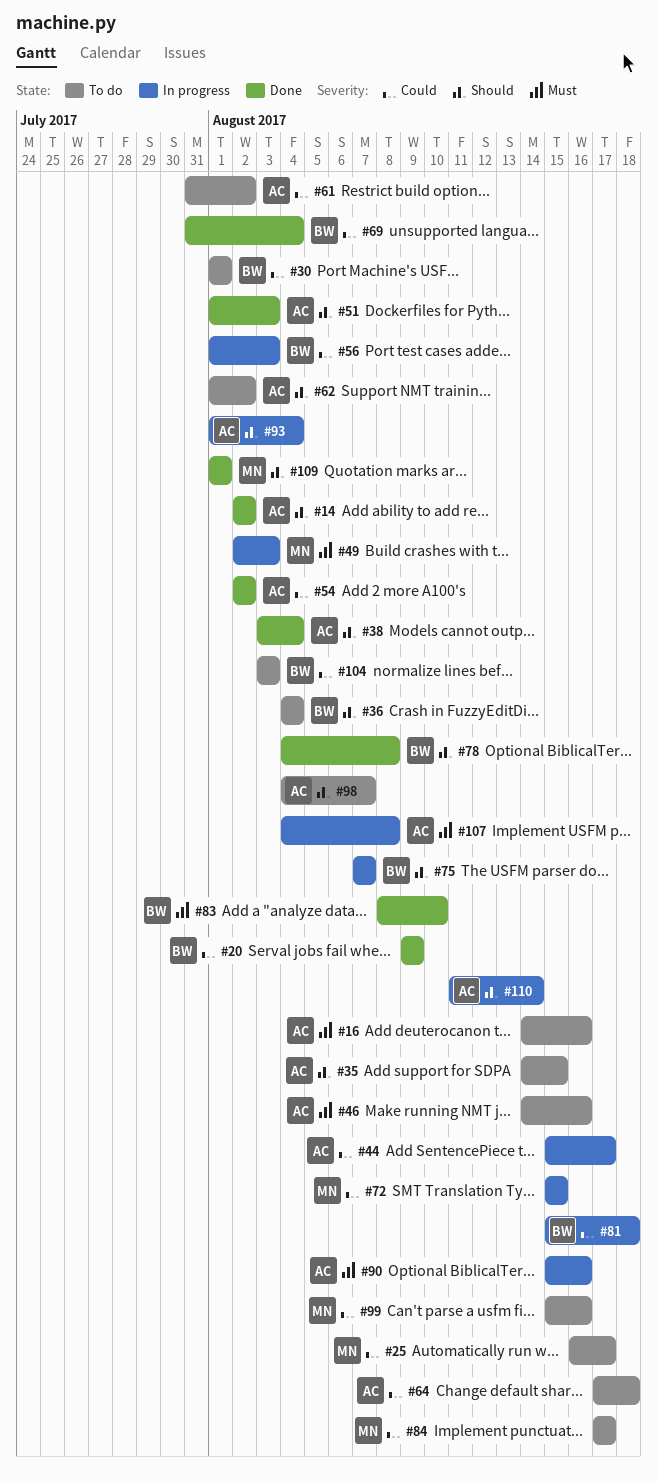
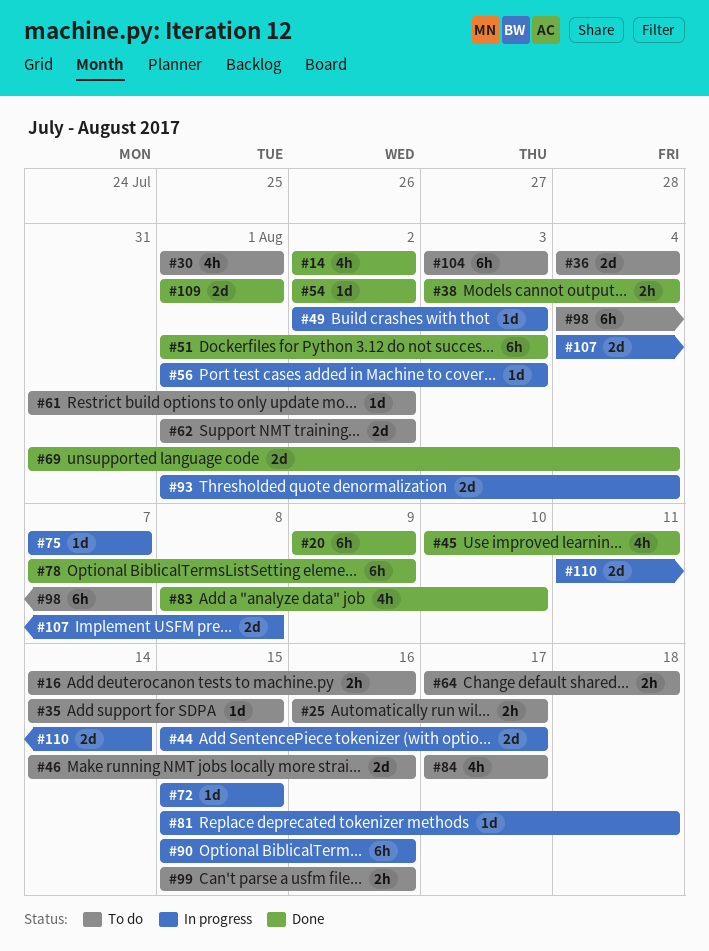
#45: none -> present
#78, start: Aug 4 -> Aug 7
#78, due: Aug 8 -> Aug 9

